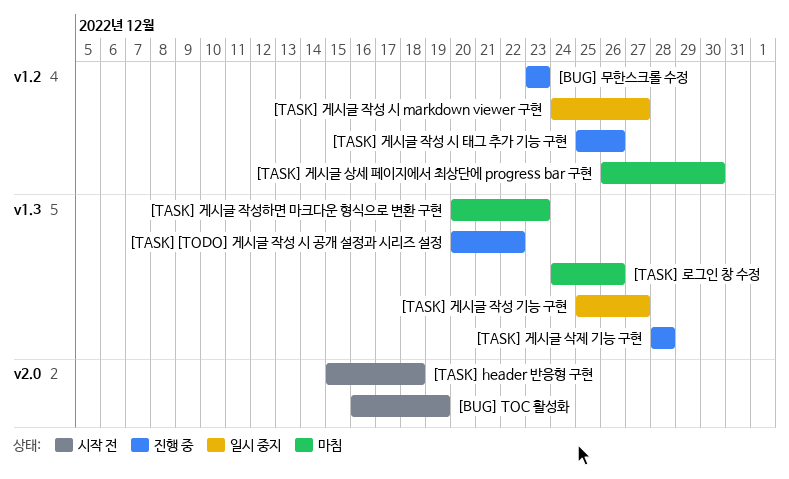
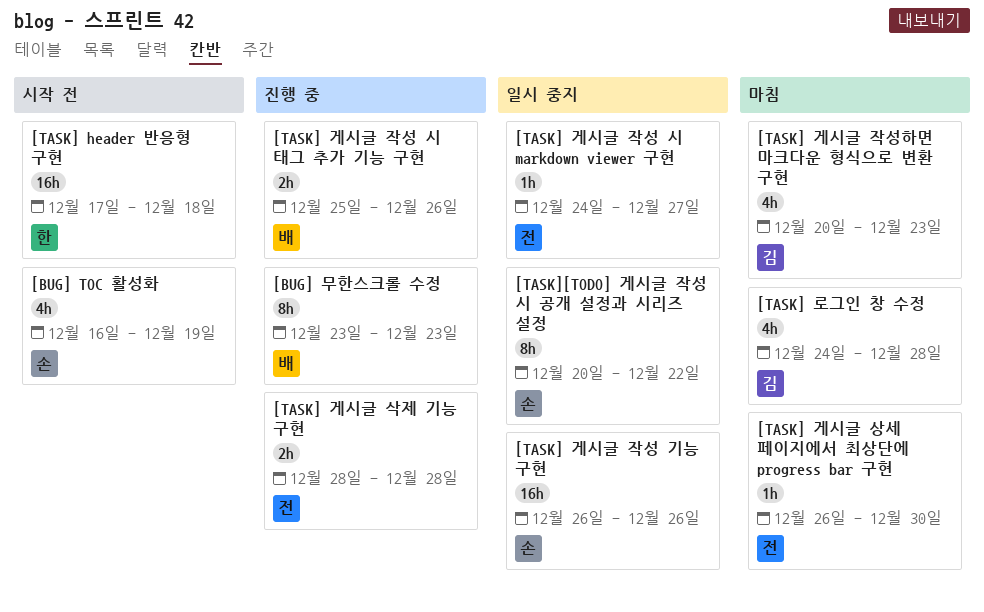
[TASK] header 반응형 구현, start: Dec 15 -> Dec 17
[TASK] 게시글 작성 기능 구현, start: Dec 25 -> Dec 26
[TASK] 게시글 작성 기능 구현, due: Dec 27 -> Dec 26
[TASK] 로그인 창 수정, due: Dec 26 -> Dec 28
[TASK][TODO] 게시글 작성 시 공개 설정과 시리즈 설정, status: 진행 중 -> 일시 중지

